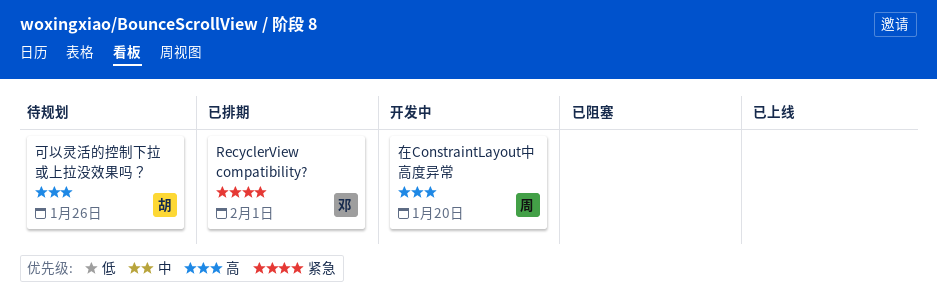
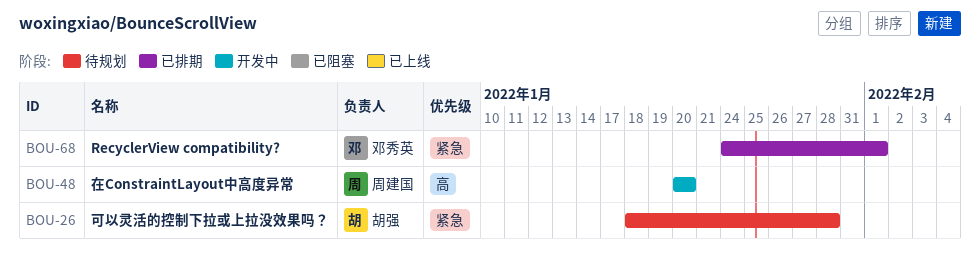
可以灵活的控制下拉或上拉没效果吗？, priority: 高 -> 紧急
可以灵活的控制下拉或上拉没效果吗？, due: Jan 26 -> Jan 28

